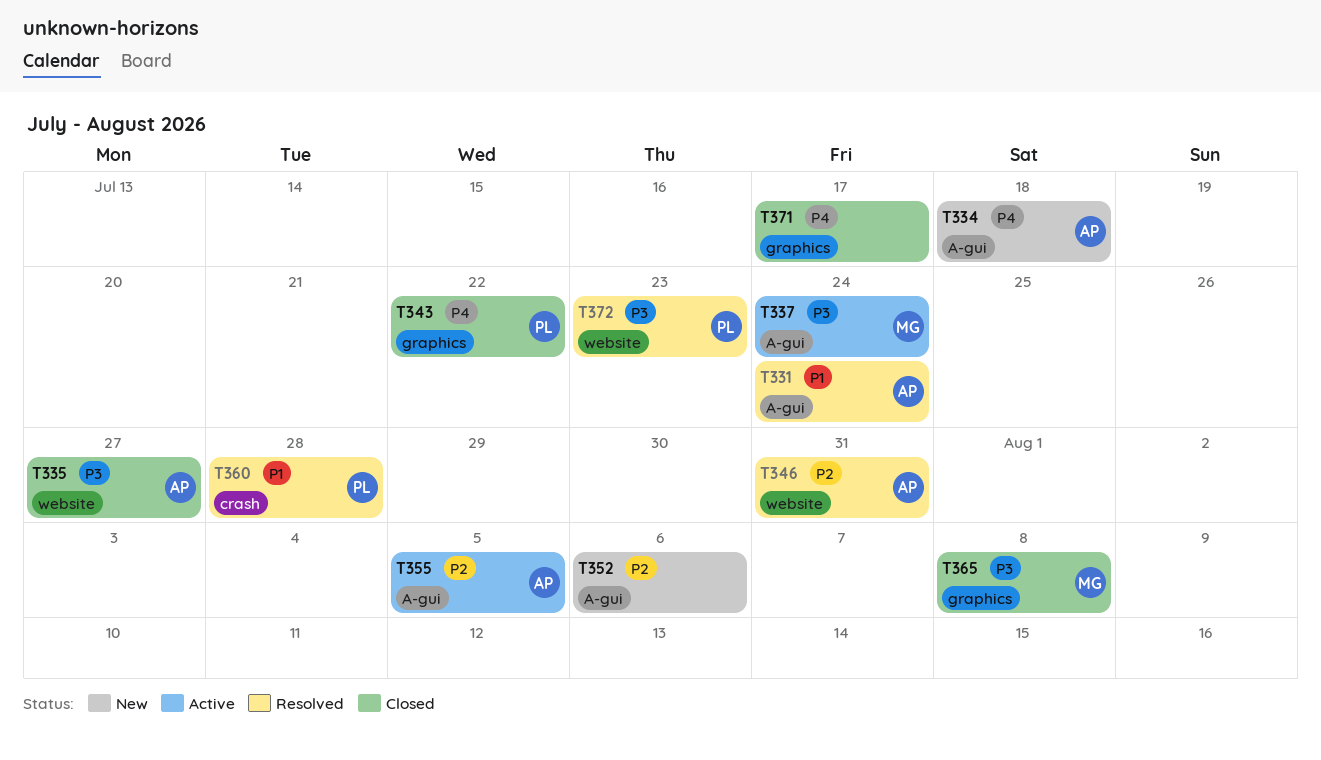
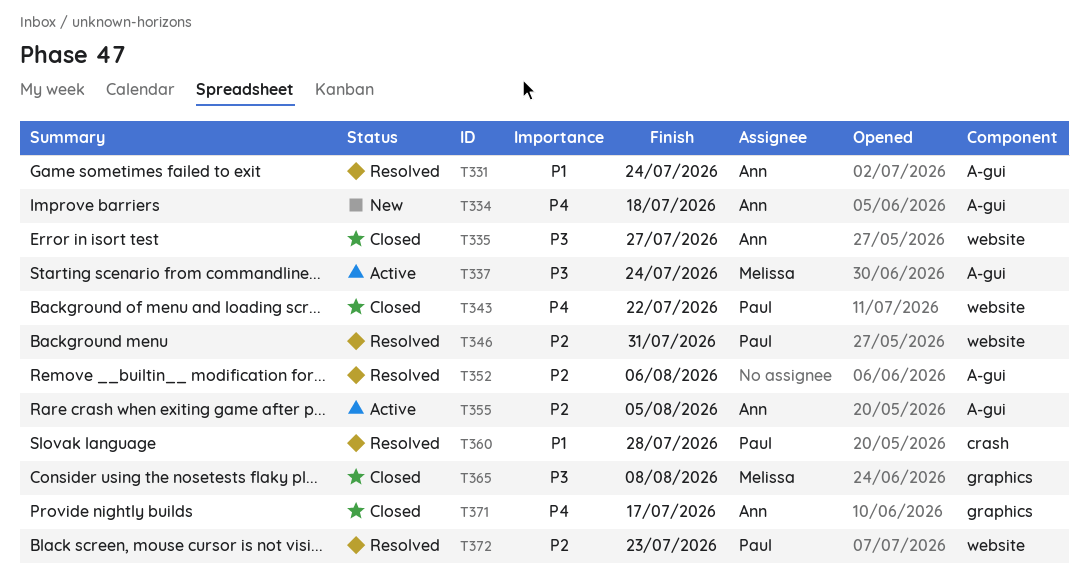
T343, label: graphics -> website
T346, owner: Ann -> Paul
T352, status: New -> Resolved
T371, owner: none -> Ann
T372, priority: P3 -> P2

